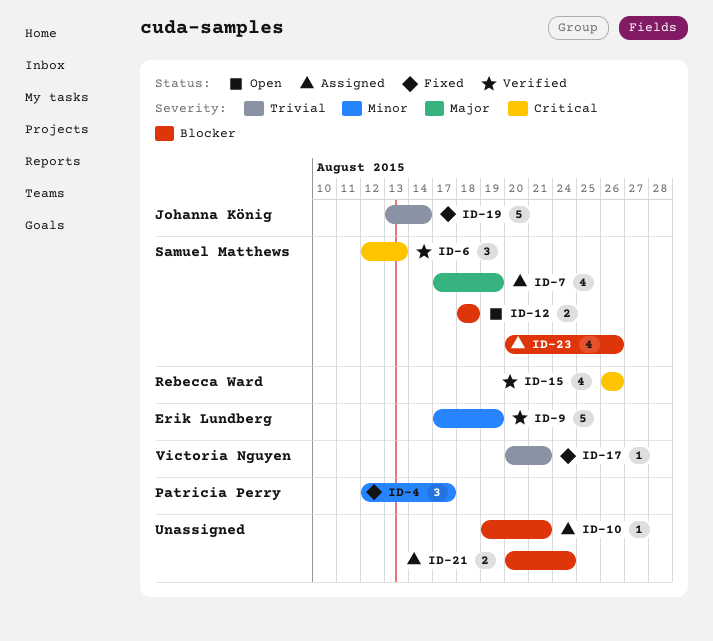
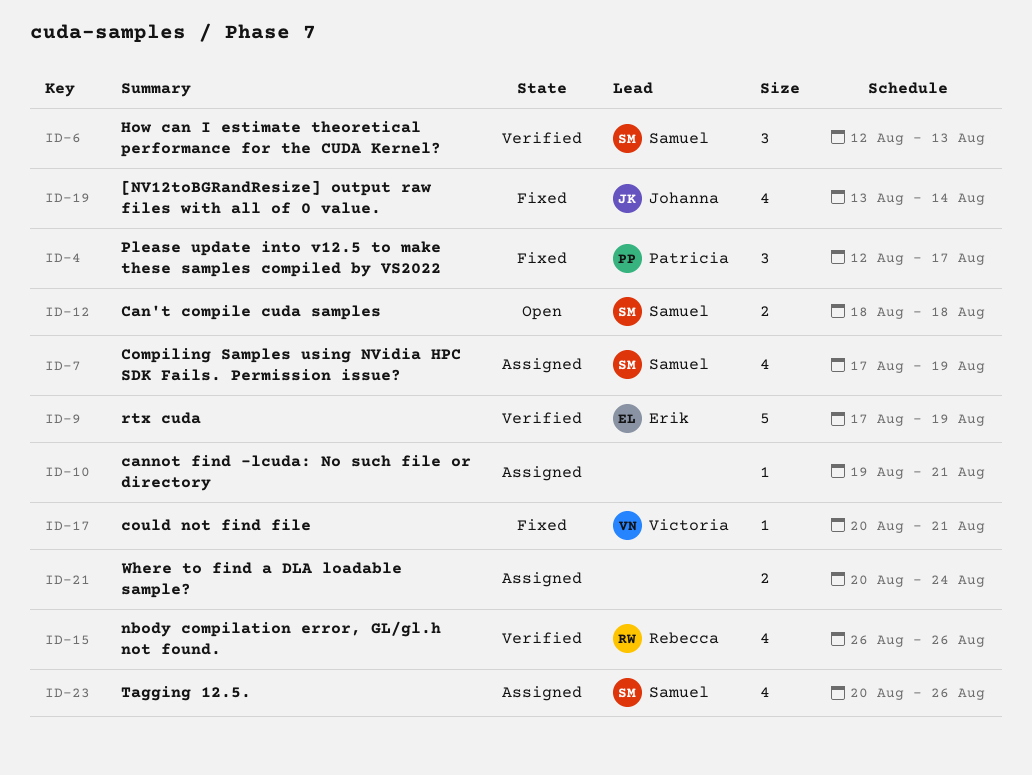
ID-19, estimate: 5 -> 4

